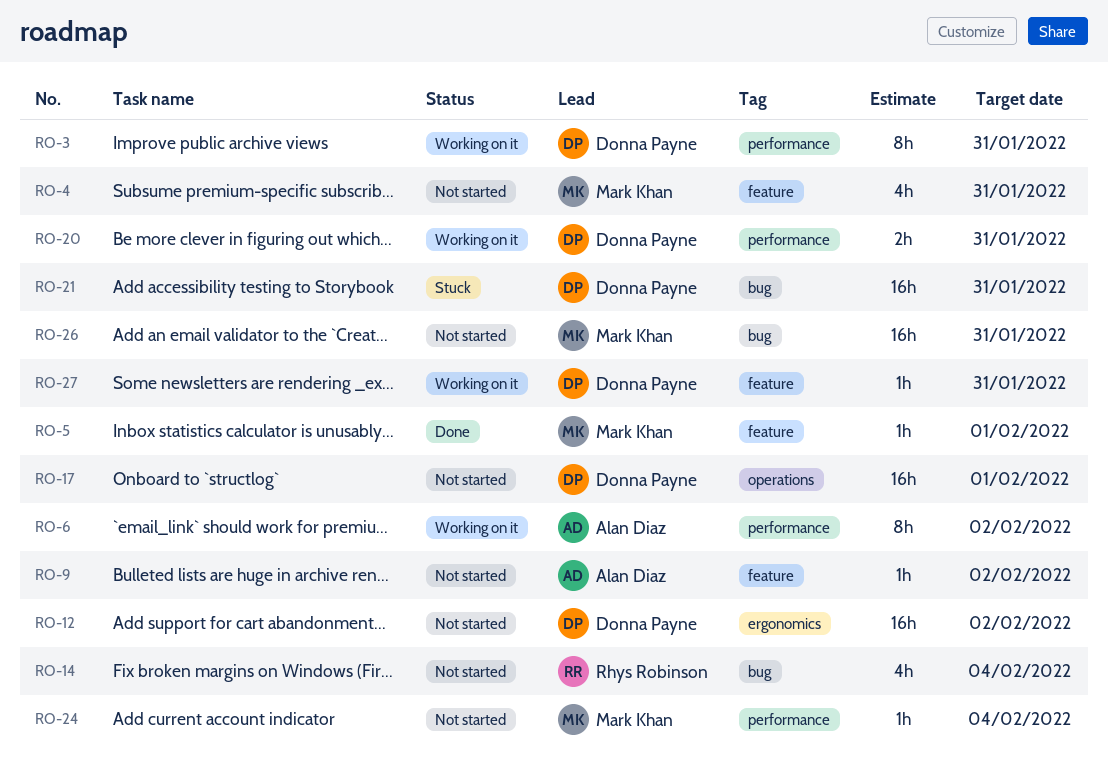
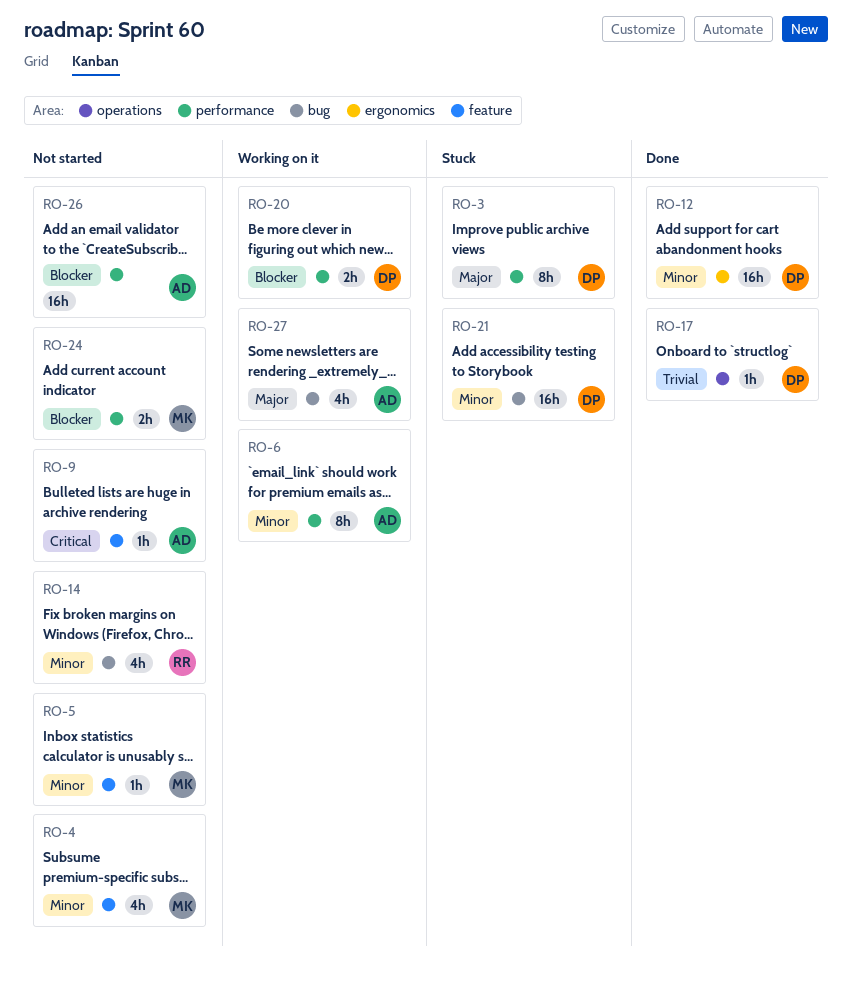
RO-3, status: Working on it -> Stuck
RO-5, status: Done -> Not started
RO-12, status: Not started -> Done
RO-17, status: Not started -> Done
RO-17, estimate: 16h -> 1h
RO-24, estimate: 1h -> 2h
RO-26, owner: Mark Khan -> Alan Diaz
RO-26, label: bug -> performance
RO-27, owner: Donna Payne -> Alan Diaz
RO-27, label: feature -> bug
RO-27, estimate: 1h -> 4h

